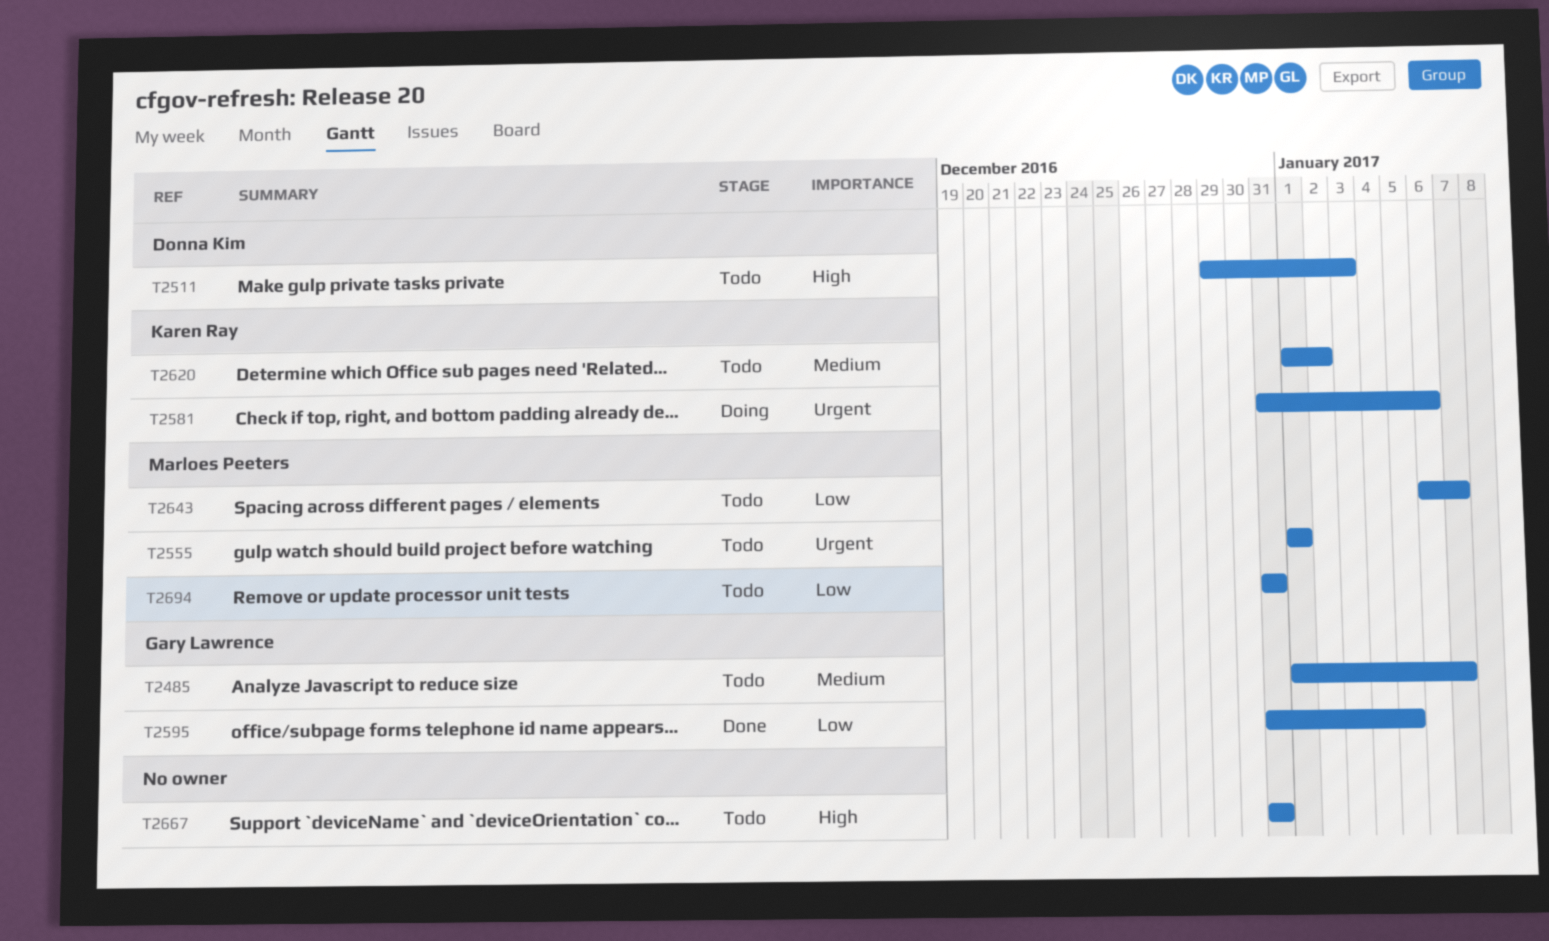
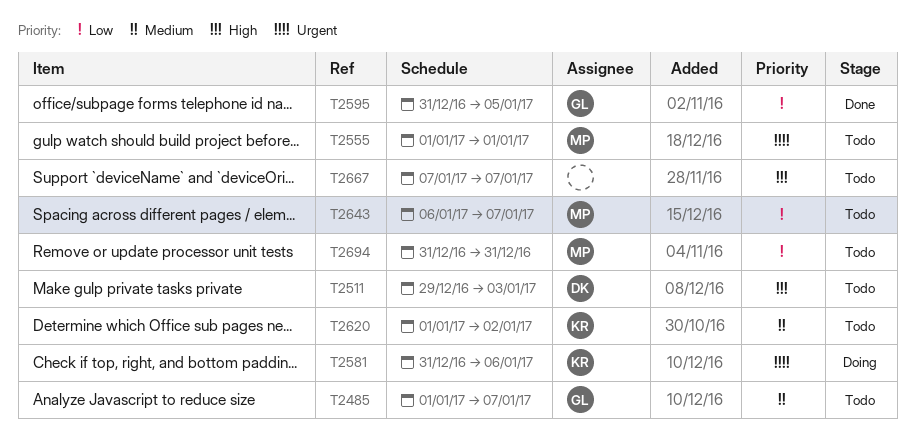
T2667, start: Dec 31 -> Jan 7
T2667, due: Dec 31 -> Jan 7

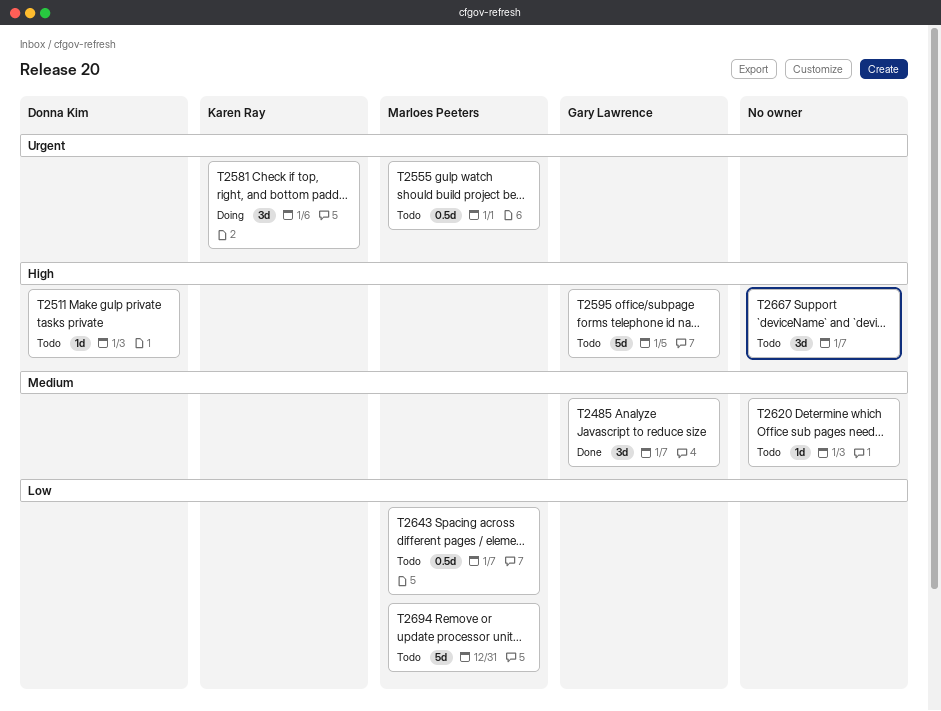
T2485, status: Todo -> Done
T2595, status: Done -> Todo
T2595, priority: Low -> High
T2620, owner: Karen Ray -> none
T2620, due: Jan 2 -> Jan 3

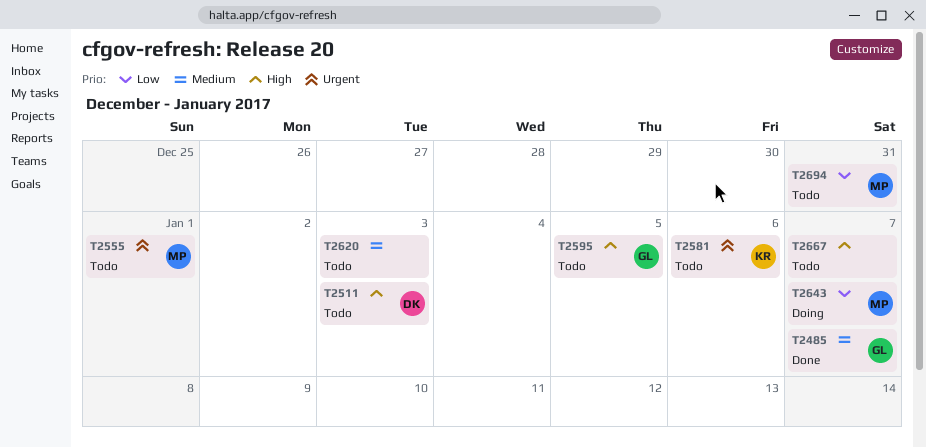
T2581, status: Doing -> Todo
T2643, status: Todo -> Doing

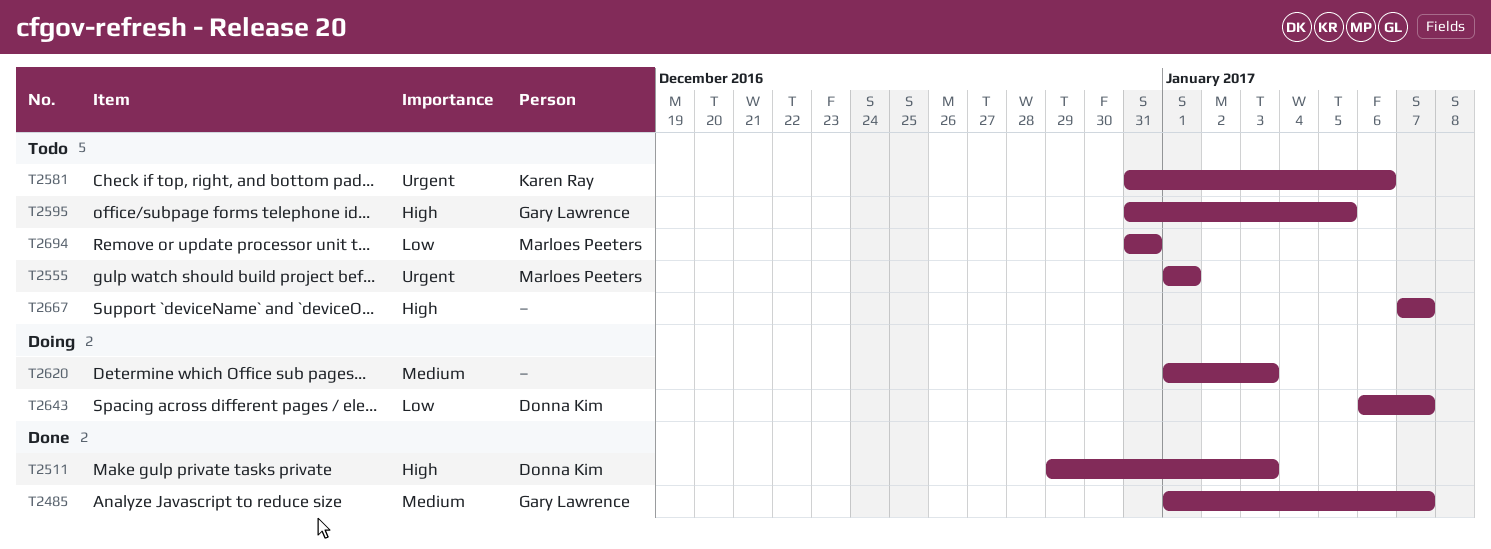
T2511, status: Todo -> Done
T2620, status: Todo -> Doing
T2643, owner: Marloes Peeters -> Donna Kim

